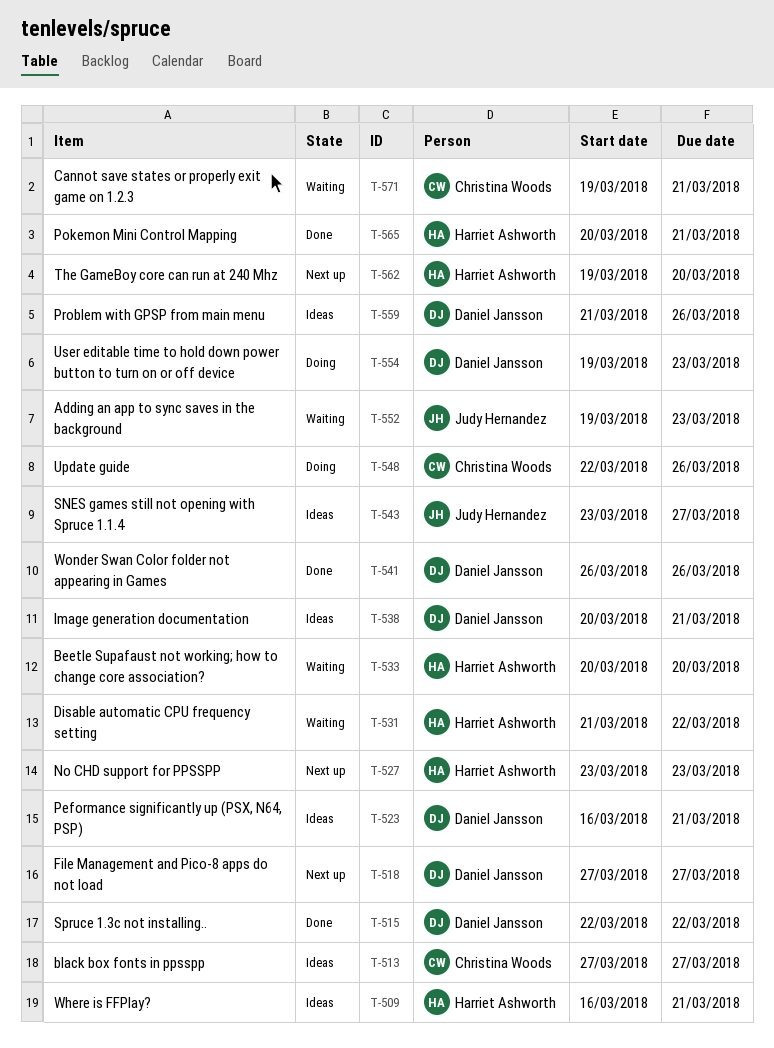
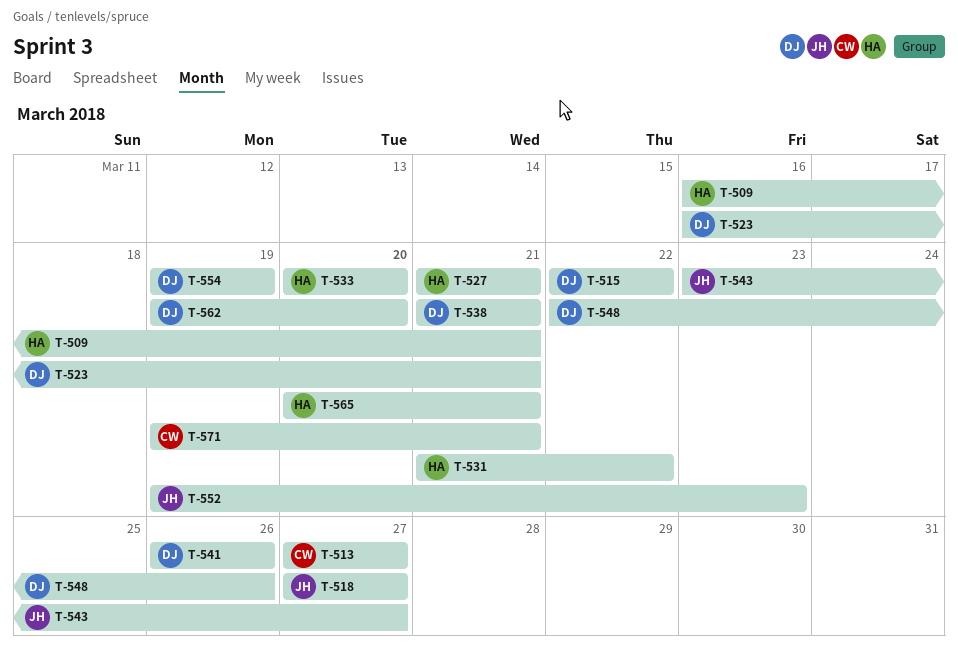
T-518, owner: Daniel Jansson -> Judy Hernandez
T-527, start: Mar 23 -> Mar 21
T-527, due: Mar 23 -> Mar 21
T-538, start: Mar 20 -> Mar 21
T-548, owner: Christina Woods -> Daniel Jansson
T-554, due: Mar 23 -> Mar 19
T-559: present -> none
T-562, owner: Harriet Ashworth -> Daniel Jansson

